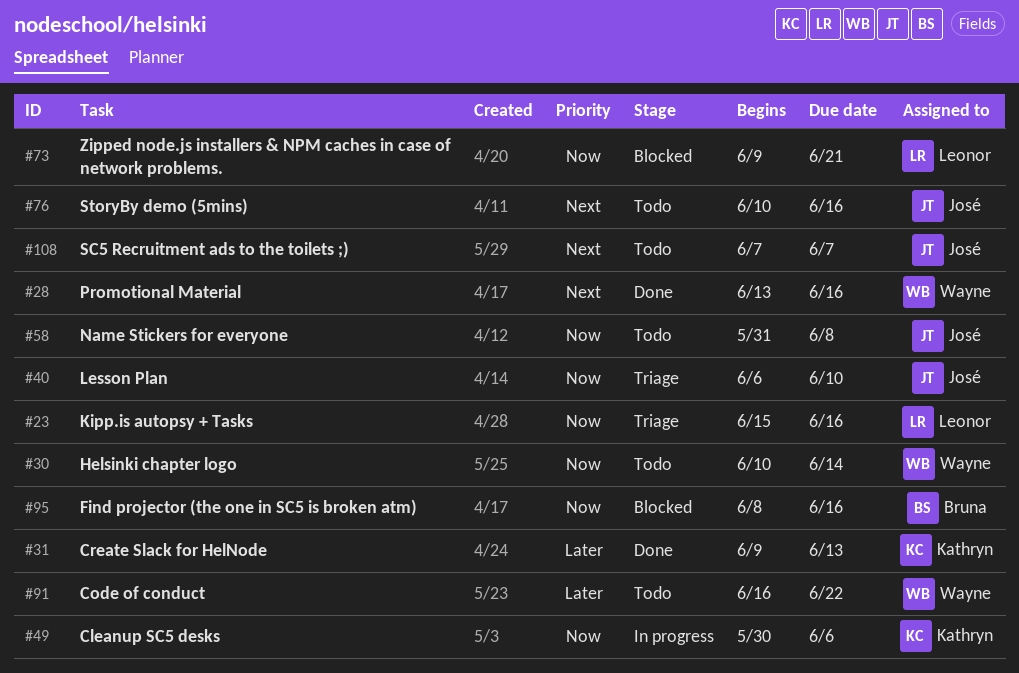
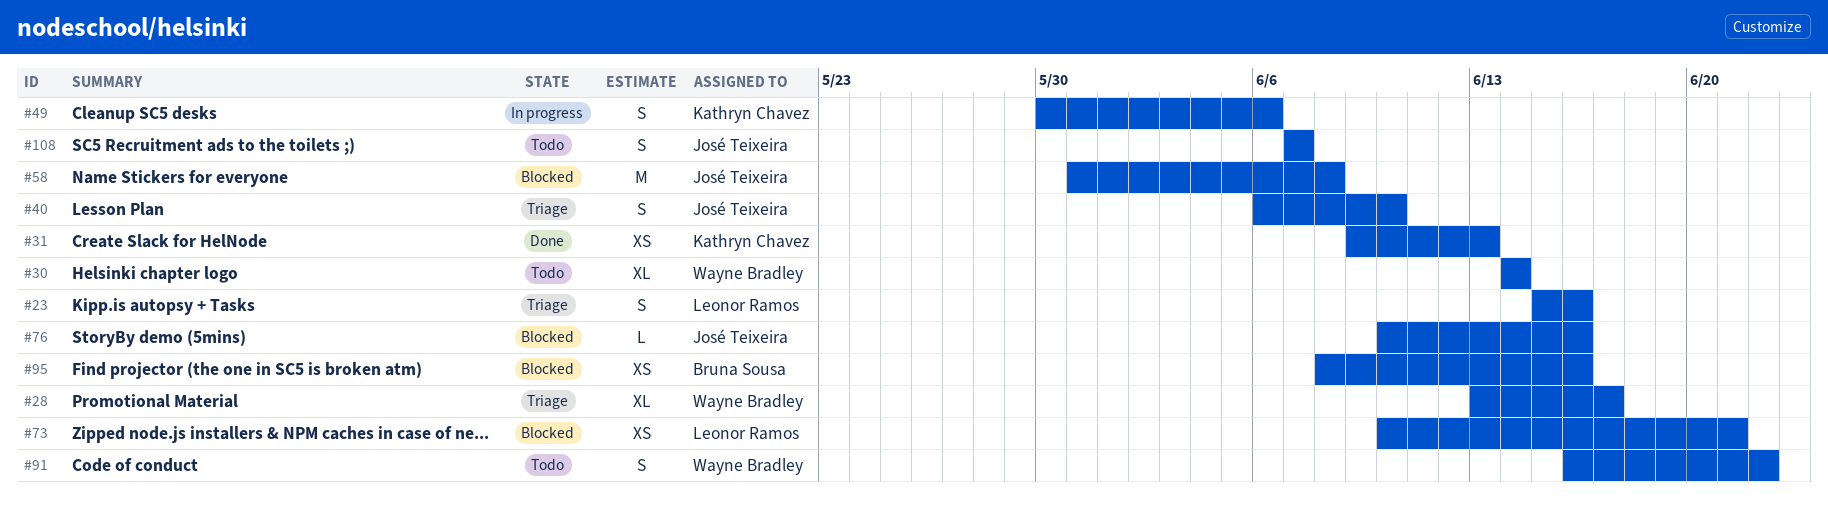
#28, status: Done -> Triage
#28, due: Jun 16 -> Jun 17
#30, start: Jun 10 -> Jun 14
#58, status: Todo -> Blocked
#73, start: Jun 9 -> Jun 10
#76, status: Todo -> Blocked

